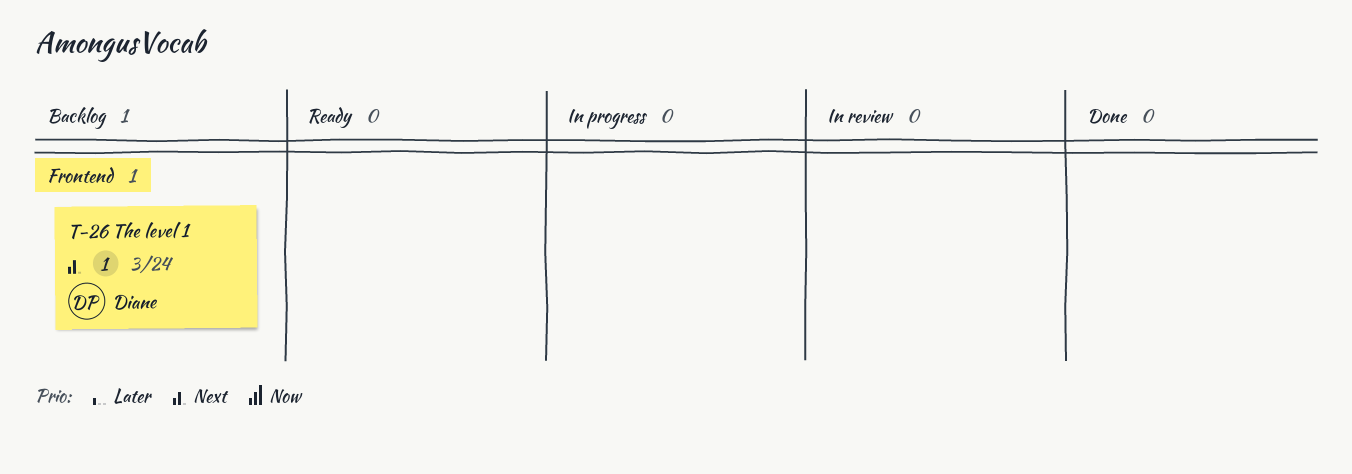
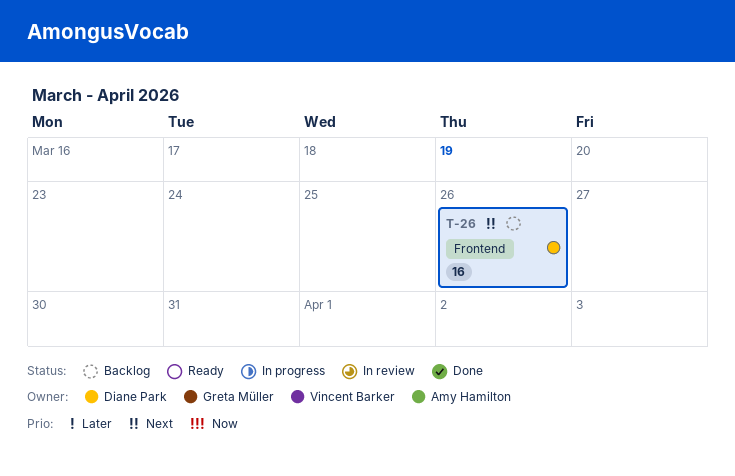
T-26, estimate: 1 -> 16
T-26, due: Mar 24 -> Mar 26

